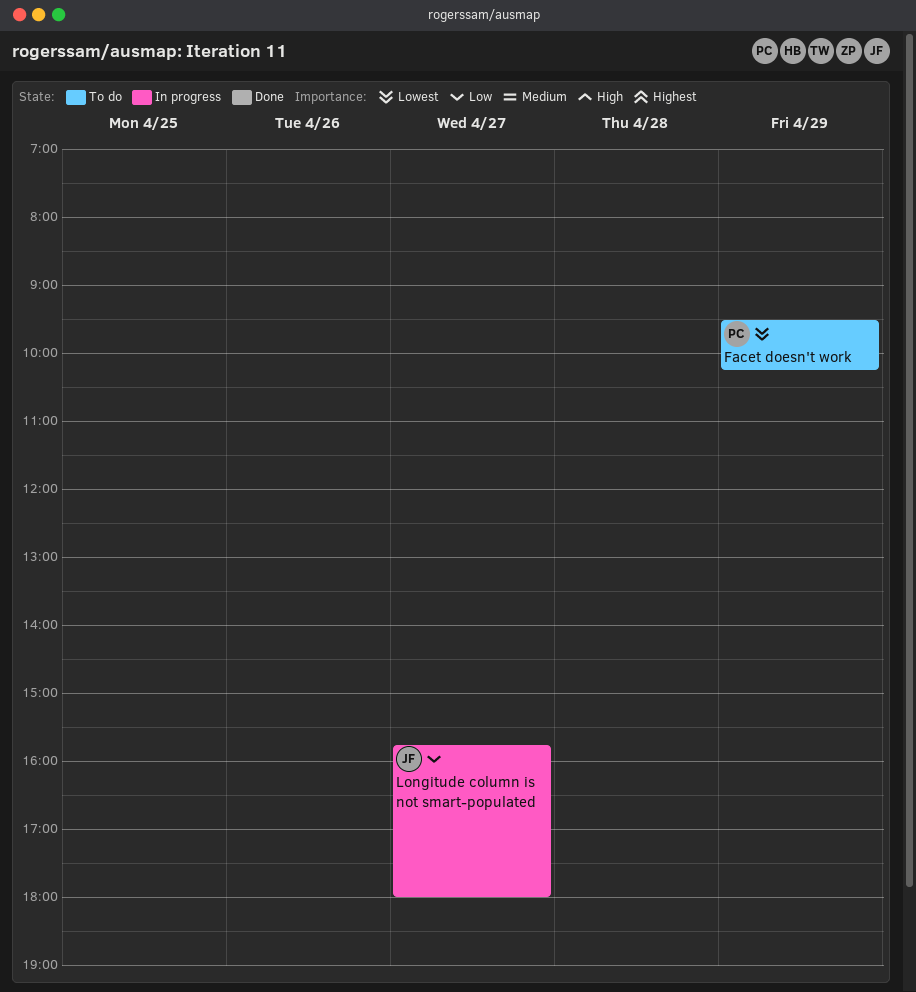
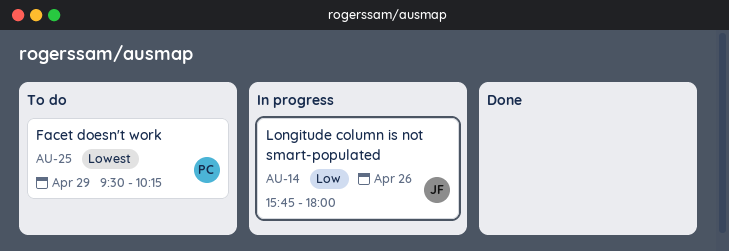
Longitude column is not smart-populated, day: Apr 27 -> Apr 26

